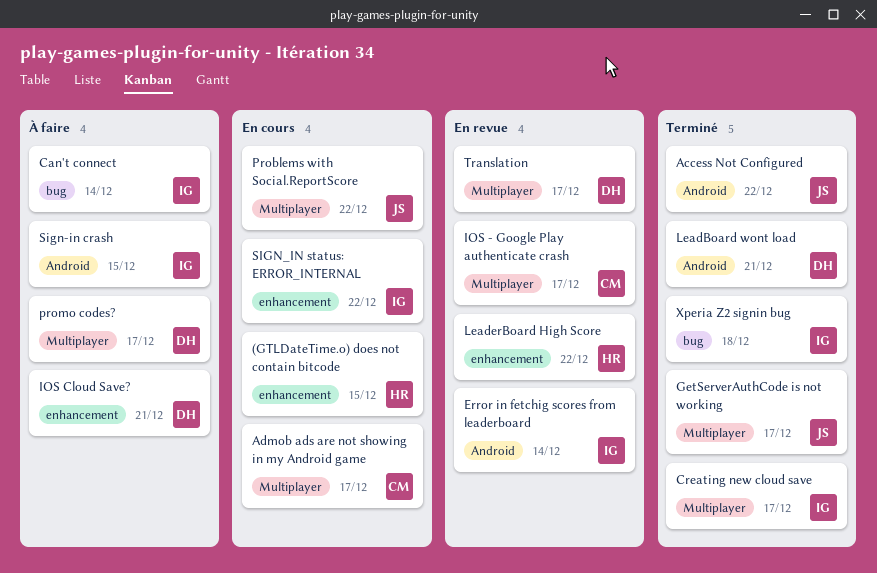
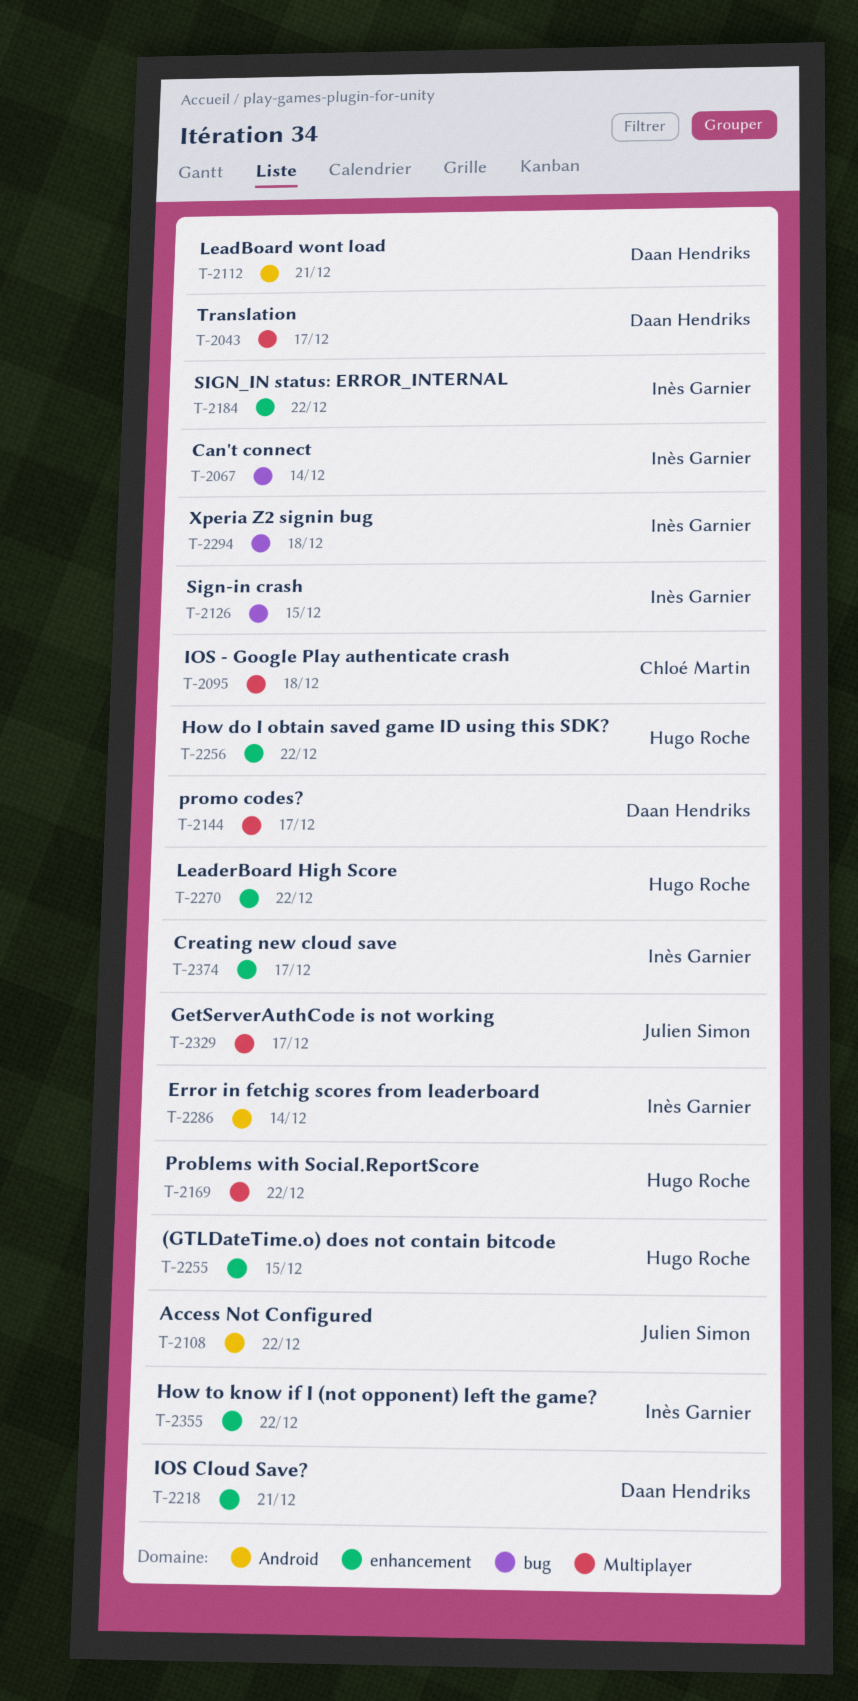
Admob ads are not showing in my Android game: present -> none
Creating new cloud save, label: Multiplayer -> enhancement
How do I obtain saved game ID using this SDK?: none -> present
How to know if I (not opponent) left the game?: none -> present
IOS - Google Play authenticate crash, due: Dec 17 -> Dec 18
Problems with Social.ReportScore, owner: Julien Simon -> Hugo Roche
Sign-in crash, label: Android -> bug

